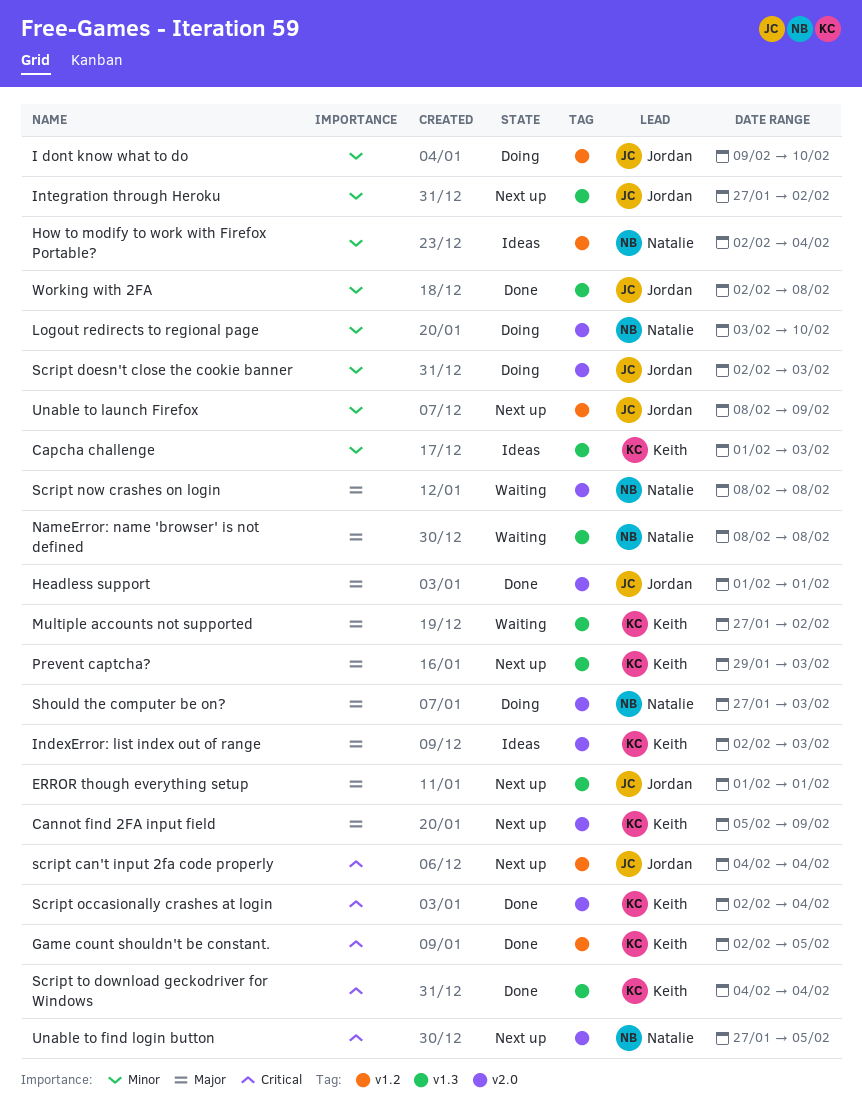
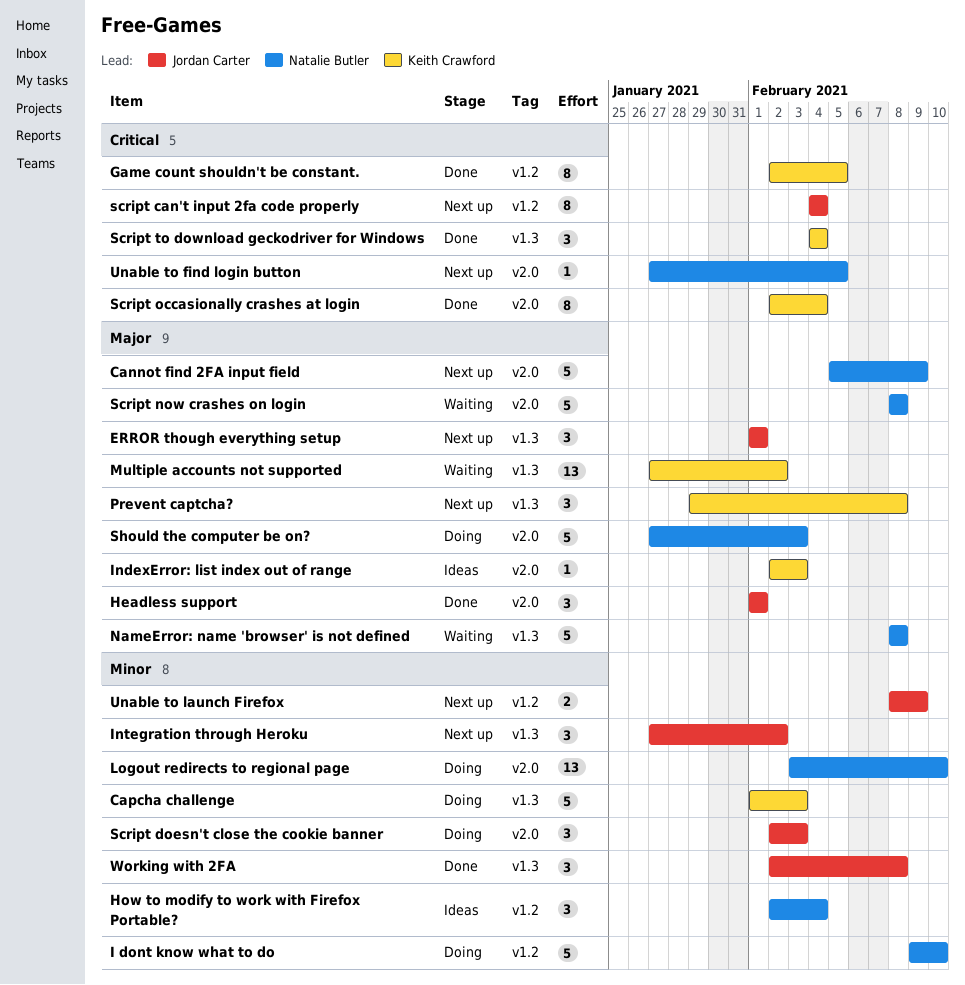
Cannot find 2FA input field, owner: Keith Crawford -> Natalie Butler
Capcha challenge, status: Ideas -> Doing
I dont know what to do, owner: Jordan Carter -> Natalie Butler
Prevent captcha?, due: Feb 3 -> Feb 8

